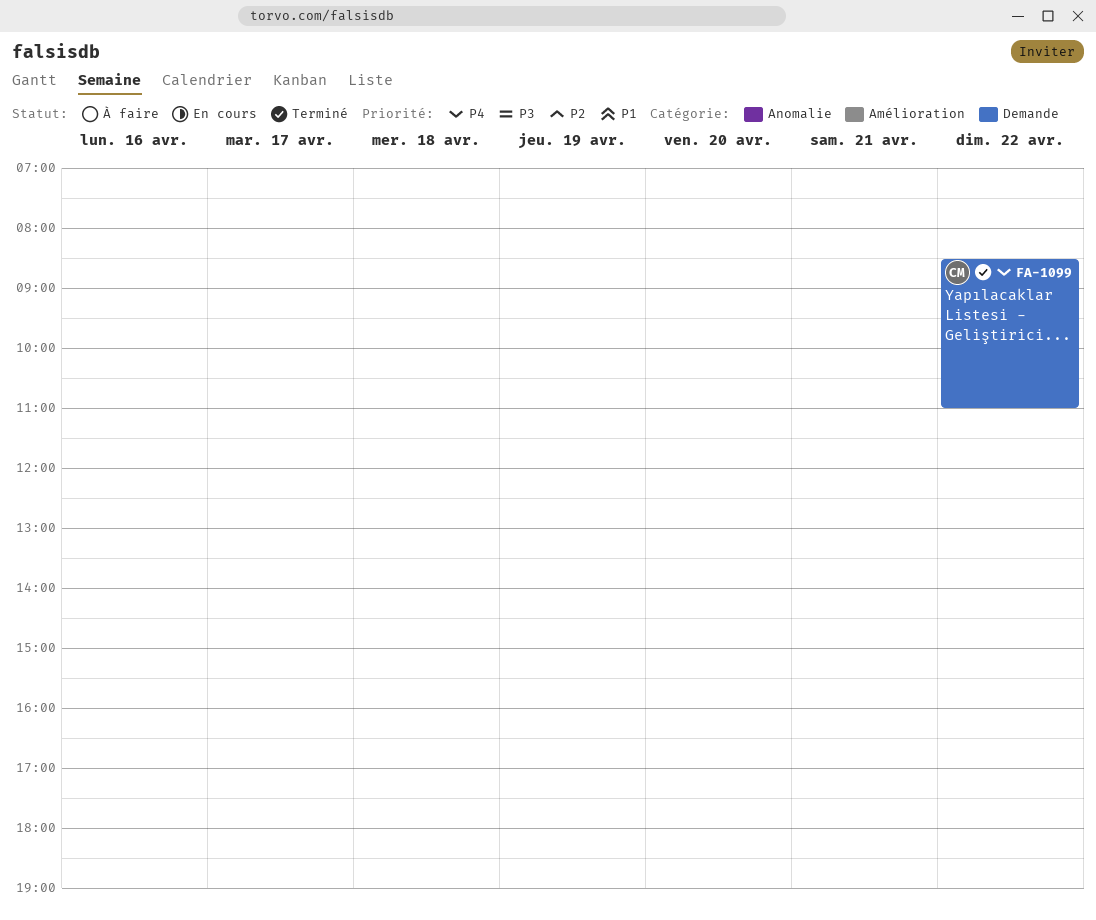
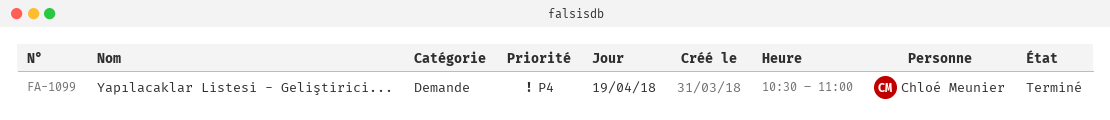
FA-1099, day: Apr 22 -> Apr 19
FA-1099, begins: 08:30 -> 10:30

